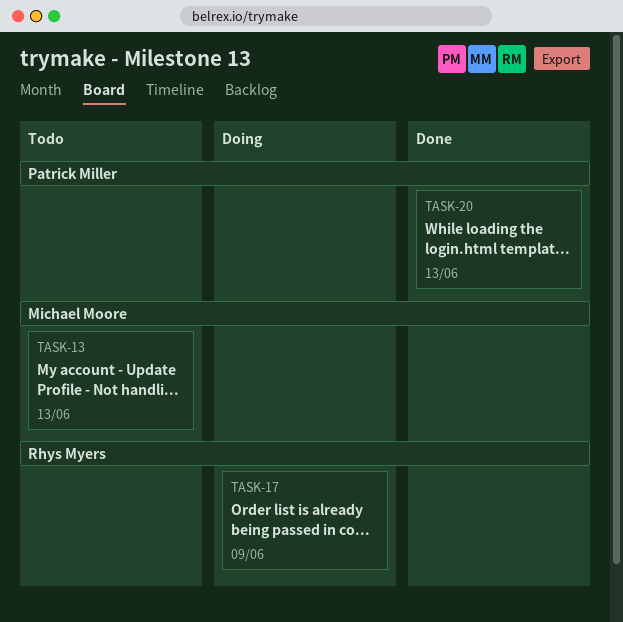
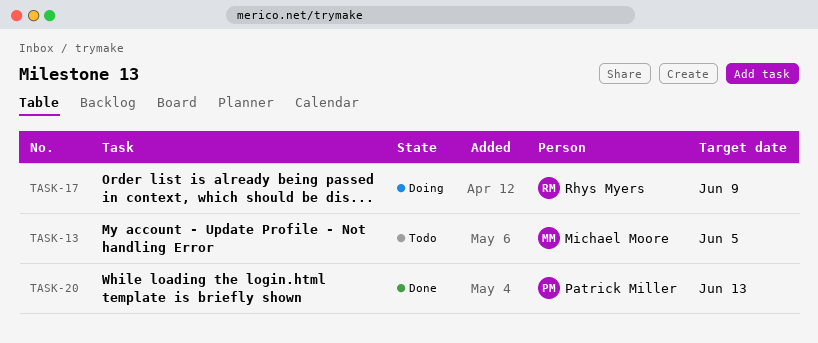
TASK-13, due: Jun 13 -> Jun 5

